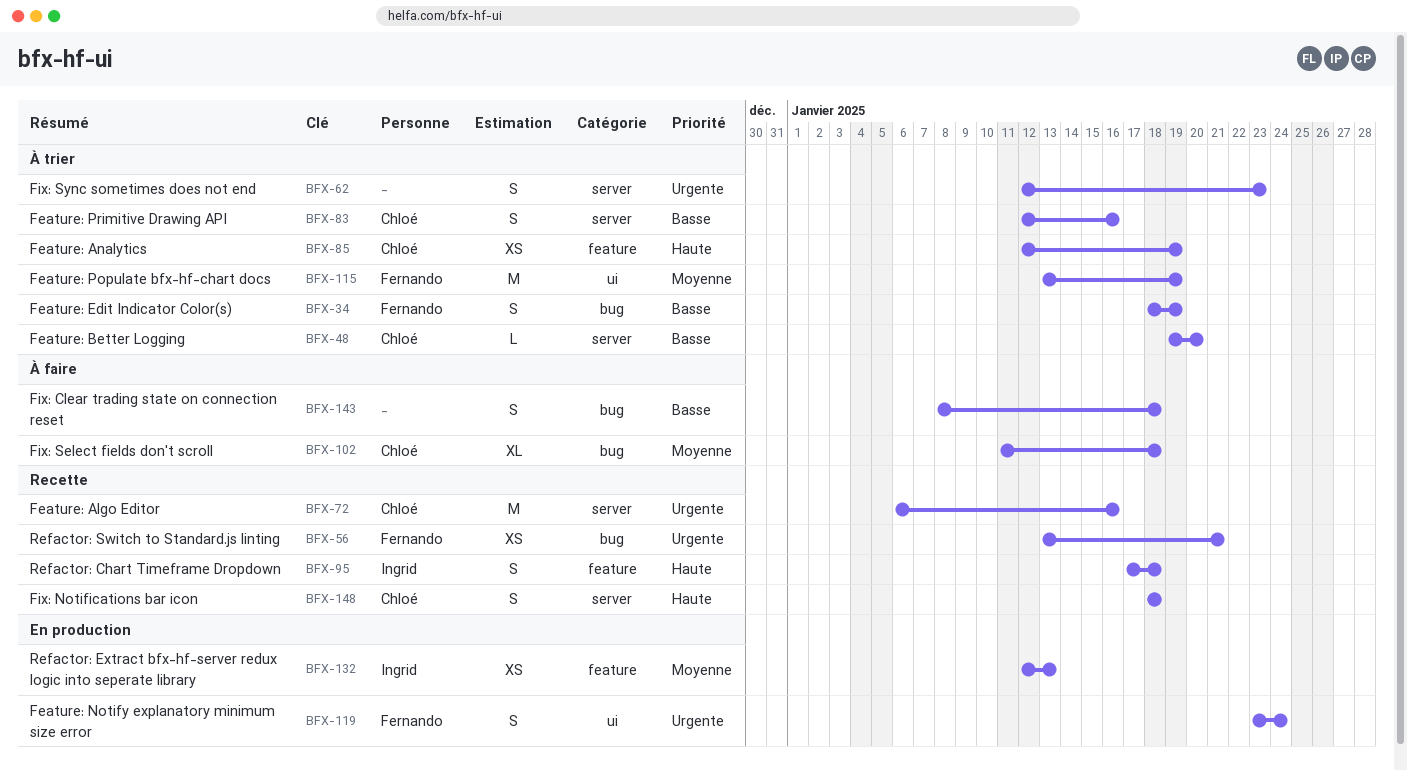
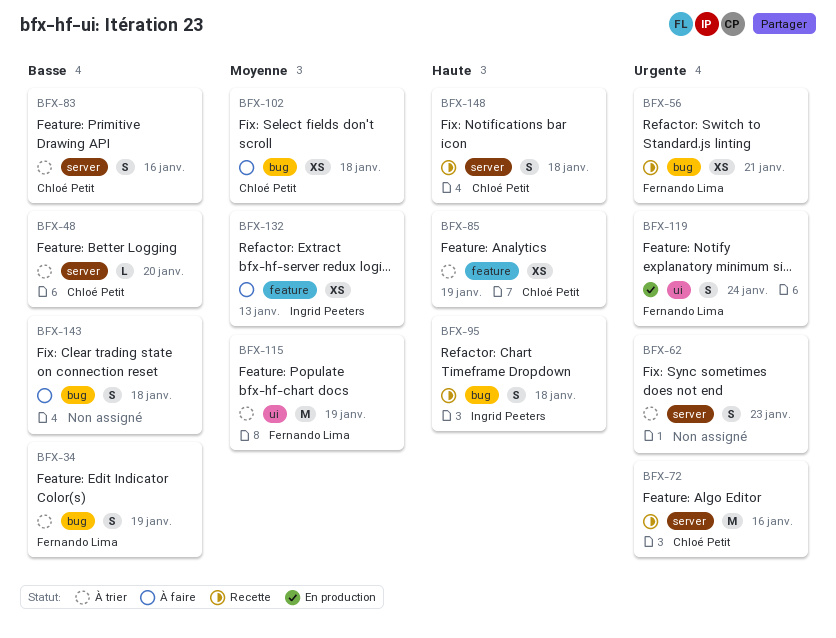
BFX-95, label: feature -> bug
BFX-102, estimate: XL -> XS
BFX-132, status: En production -> À faire

